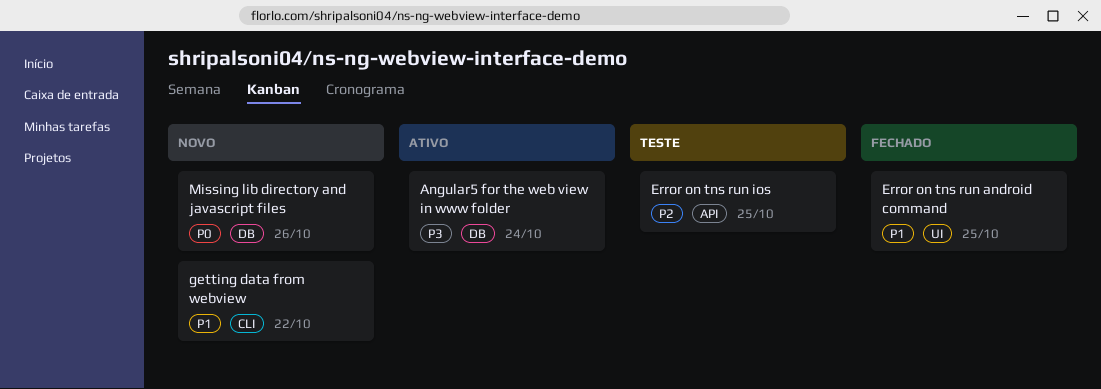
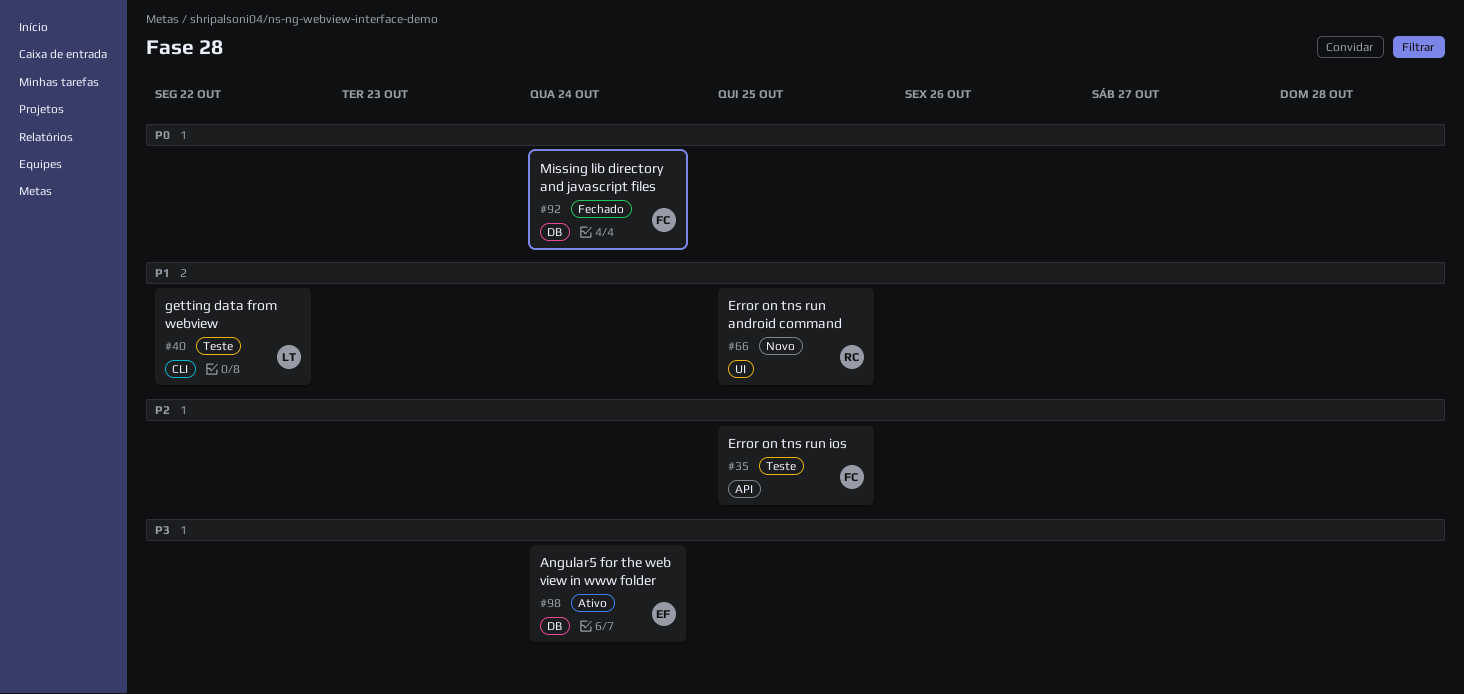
Error on tns run android command, status: Fechado -> Novo
getting data from webview, status: Novo -> Teste
Missing lib directory and javascript files, status: Novo -> Fechado
Missing lib directory and javascript files, due: Oct 26 -> Oct 24

